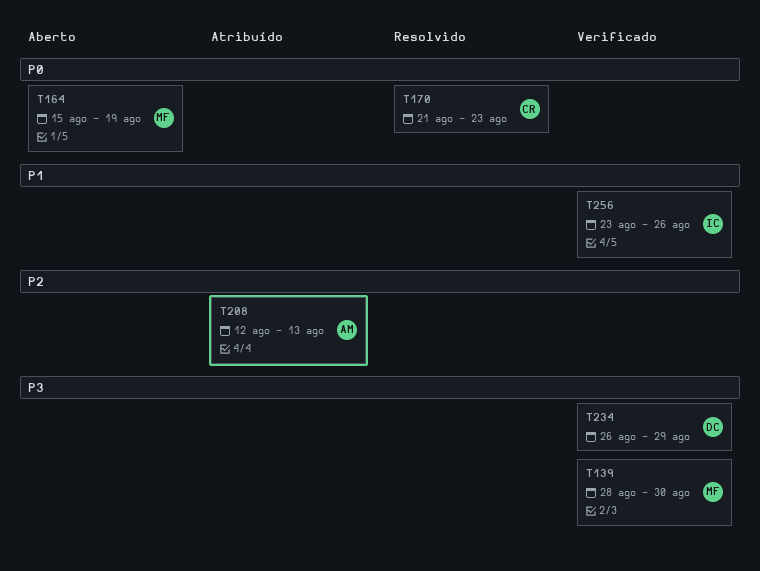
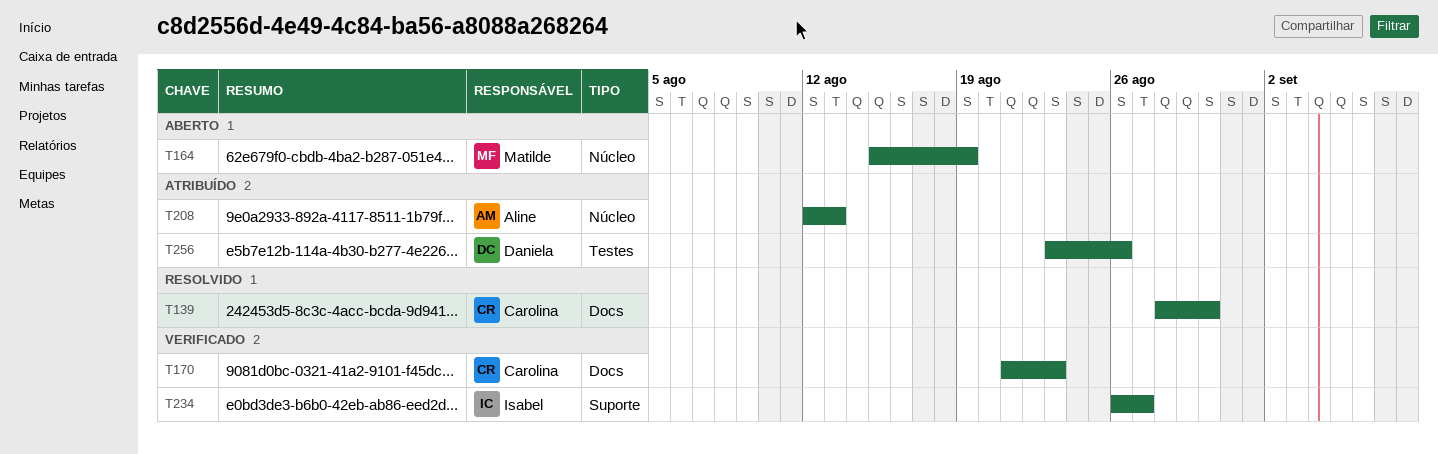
T139, status: Verificado -> Resolvido
T139, owner: Matilde -> Carolina
T170, status: Resolvido -> Verificado
T234, owner: Daniela -> Isabel
T234, due: Aug 29 -> Aug 27
T256, status: Verificado -> Atribuído
T256, owner: Isabel -> Daniela

